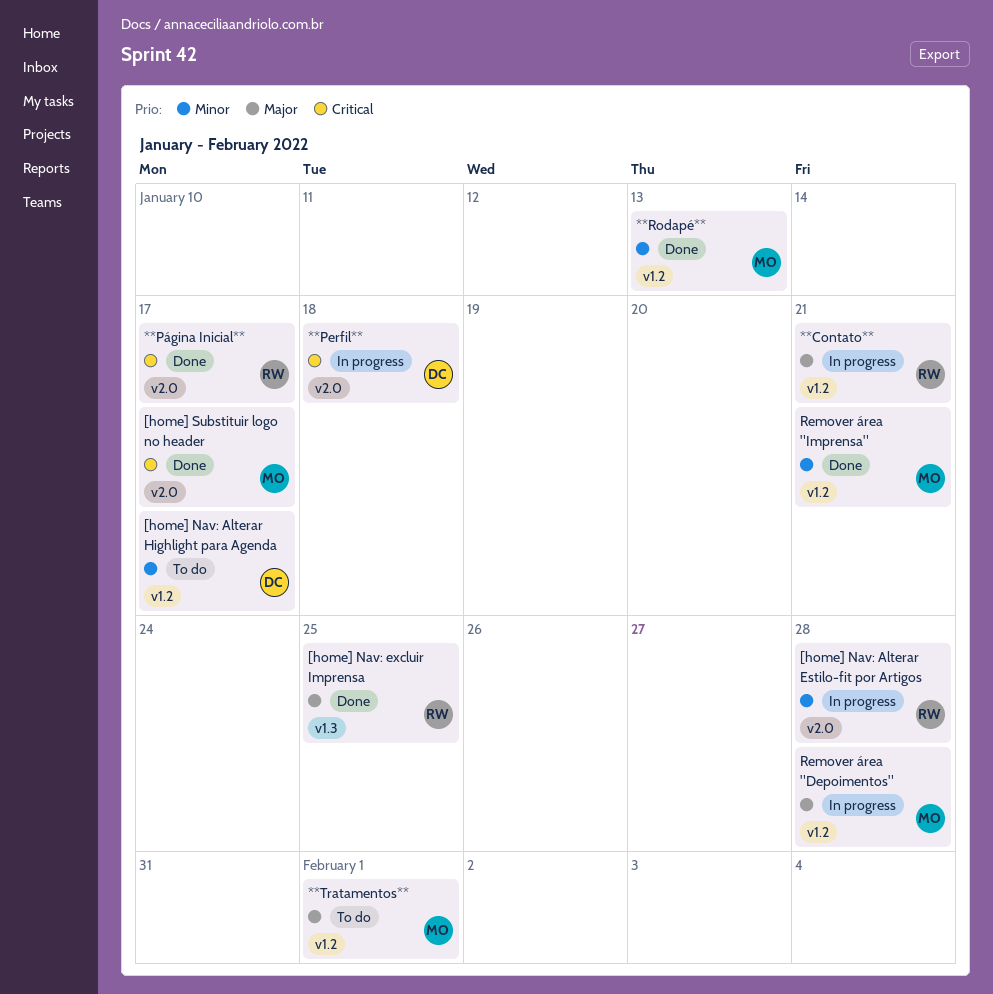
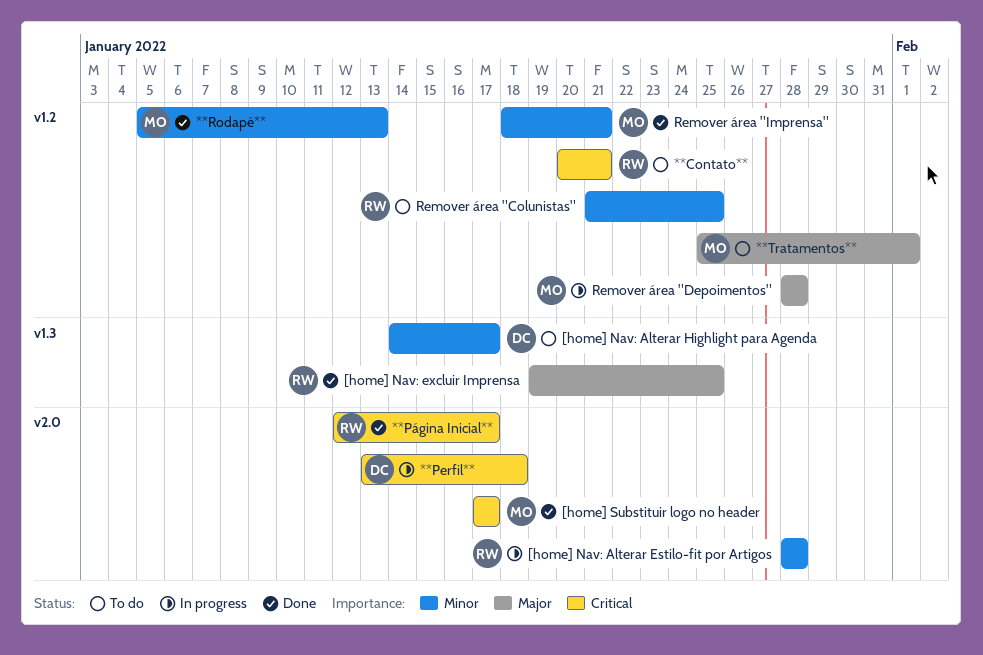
**Contato**, status: In progress -> To do
**Contato**, priority: Major -> Critical
[home] Nav: Alterar Highlight para Agenda, label: v1.2 -> v1.3
Remover área "Colunistas": none -> present

